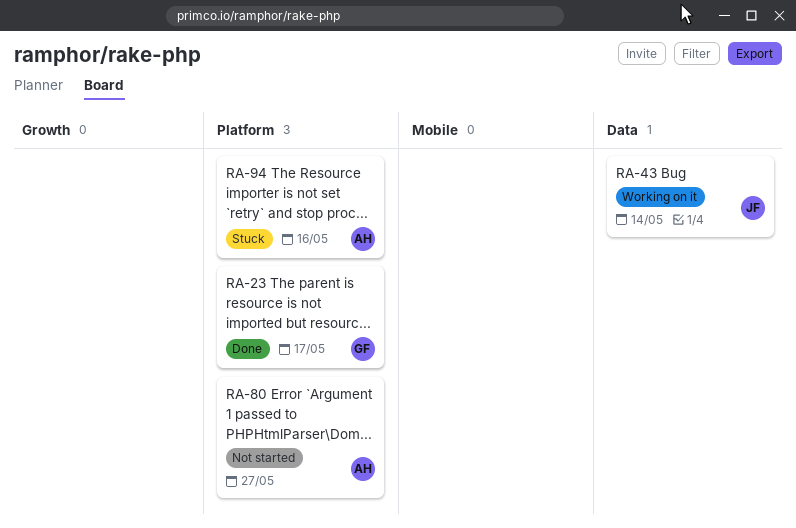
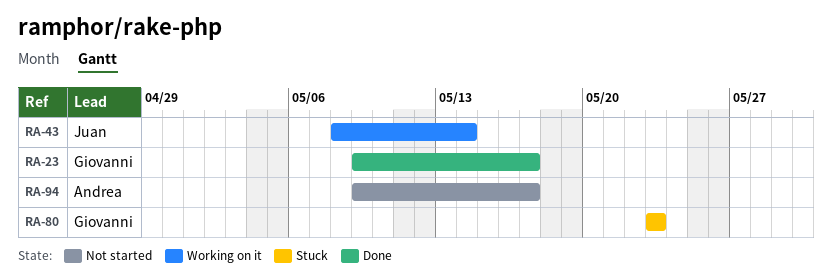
RA-80, status: Not started -> Stuck
RA-80, owner: Andrea -> Giovanni
RA-80, due: May 27 -> May 23
RA-94, status: Stuck -> Not started
RA-94, due: May 16 -> May 17

